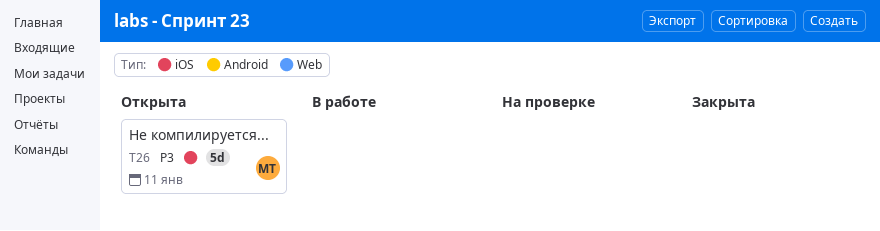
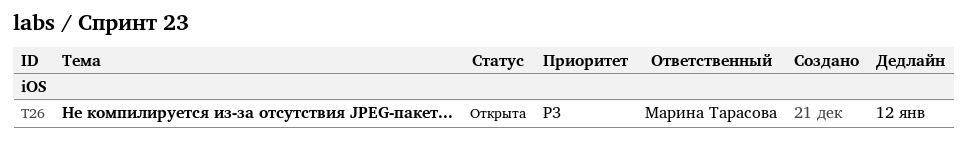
T26, due: Jan 11 -> Jan 12

